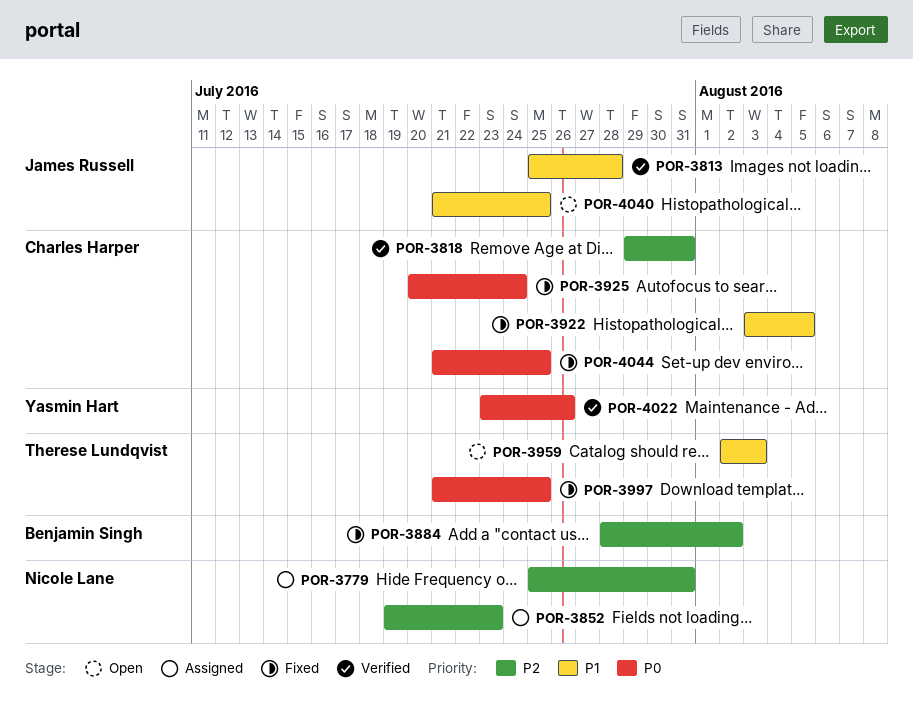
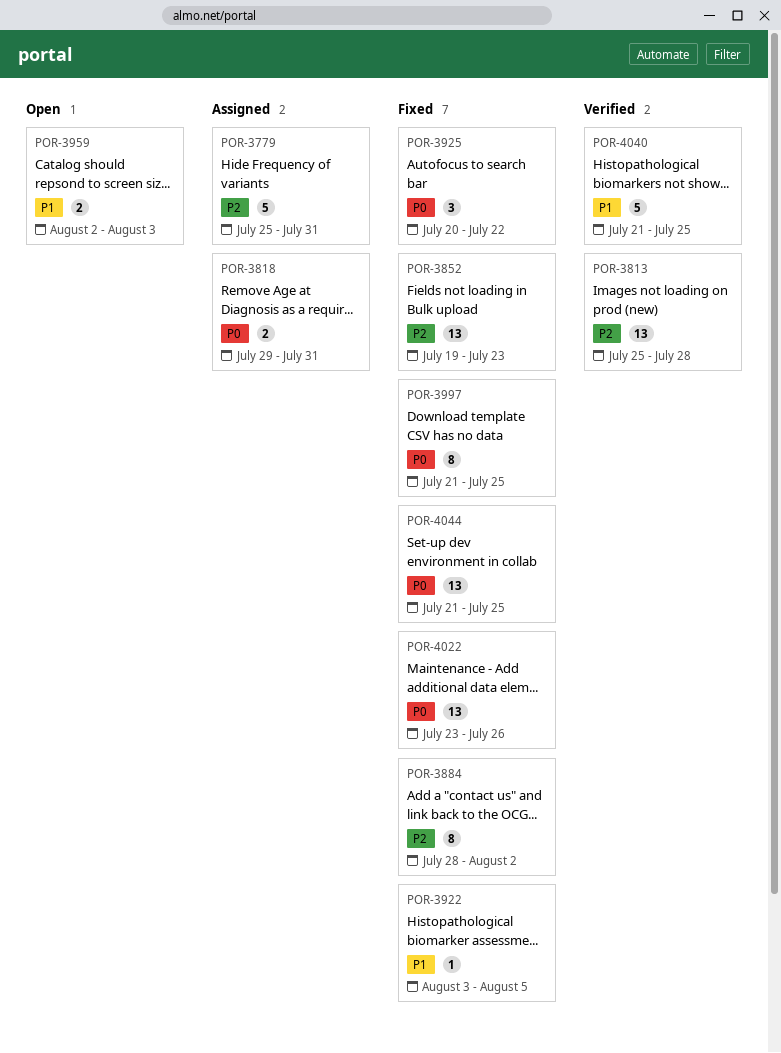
POR-3813, priority: P1 -> P2
POR-3818, status: Verified -> Assigned
POR-3818, priority: P2 -> P0
POR-3852, status: Assigned -> Fixed
POR-3925, due: Jul 24 -> Jul 22
POR-4022, status: Verified -> Fixed
POR-4040, status: Open -> Verified

